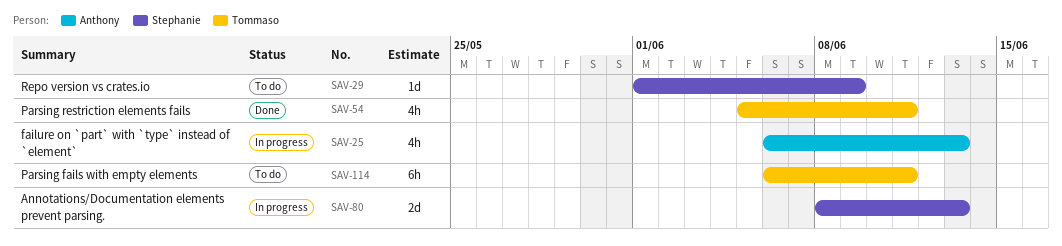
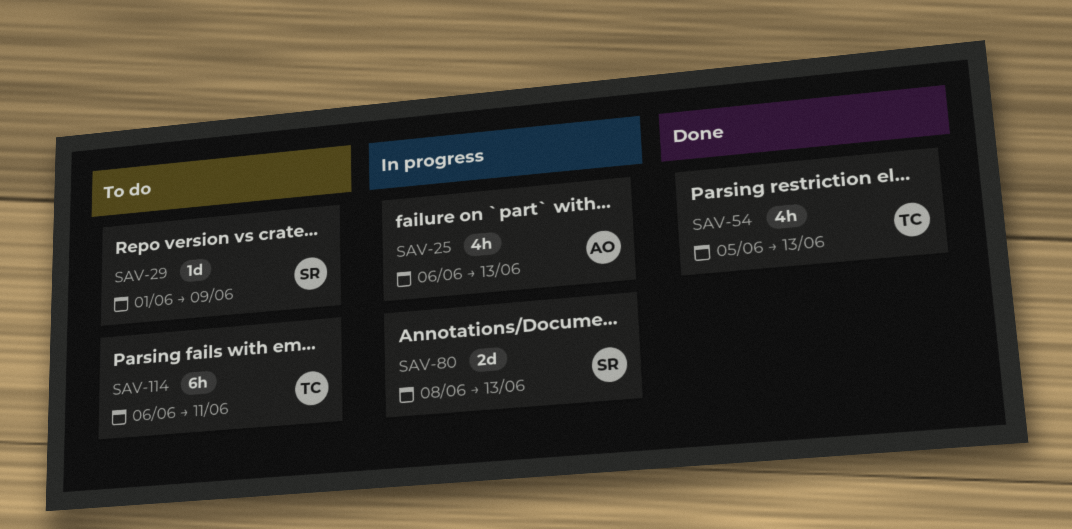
SAV-54, due: Jun 11 -> Jun 13

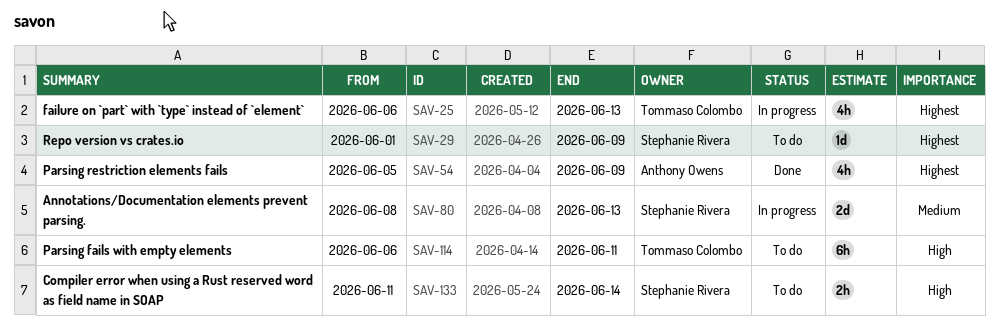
SAV-25, owner: Anthony Owens -> Tommaso Colombo
SAV-54, owner: Tommaso Colombo -> Anthony Owens
SAV-54, due: Jun 13 -> Jun 9
SAV-133: none -> present

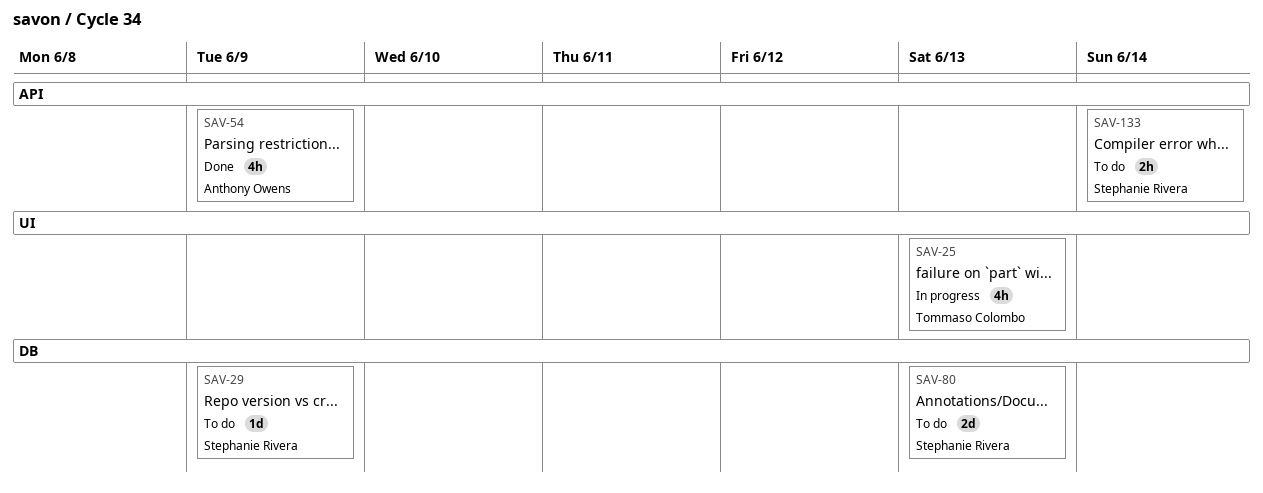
SAV-80, status: In progress -> To do
SAV-114: present -> none

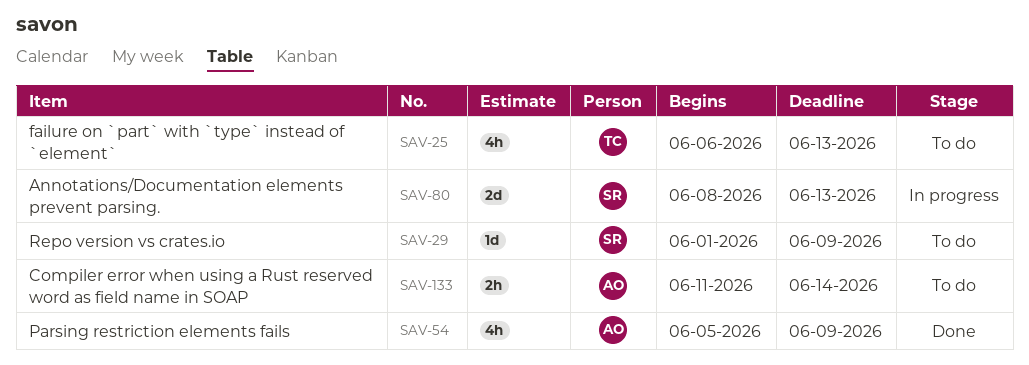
SAV-25, status: In progress -> To do
SAV-80, status: To do -> In progress
SAV-133, owner: Stephanie Rivera -> Anthony Owens

